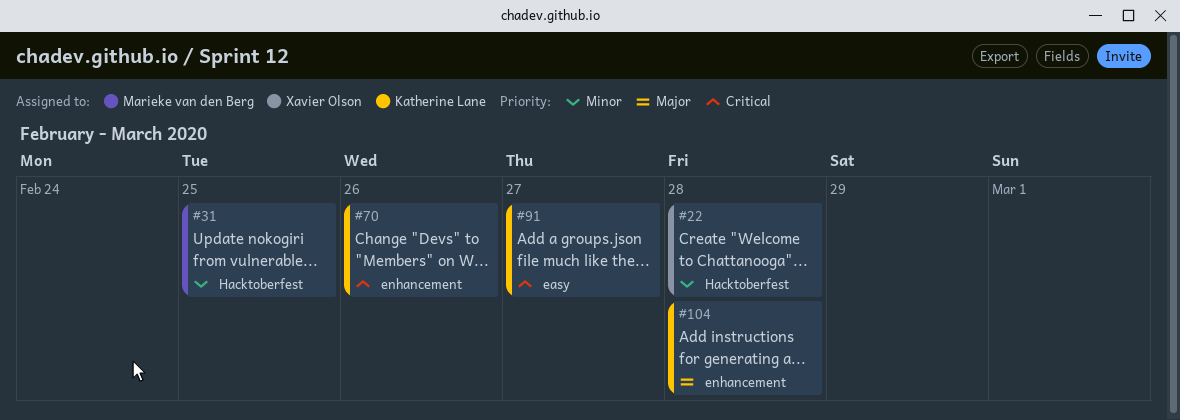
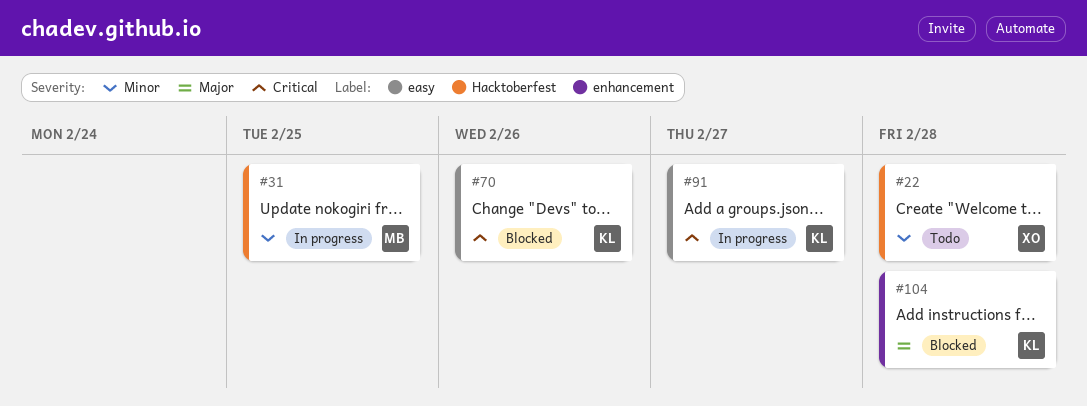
#70, label: enhancement -> easy

